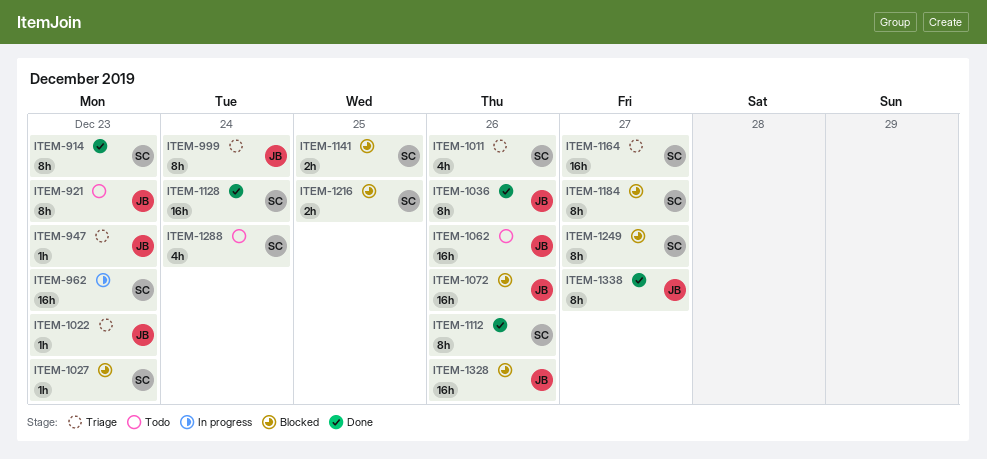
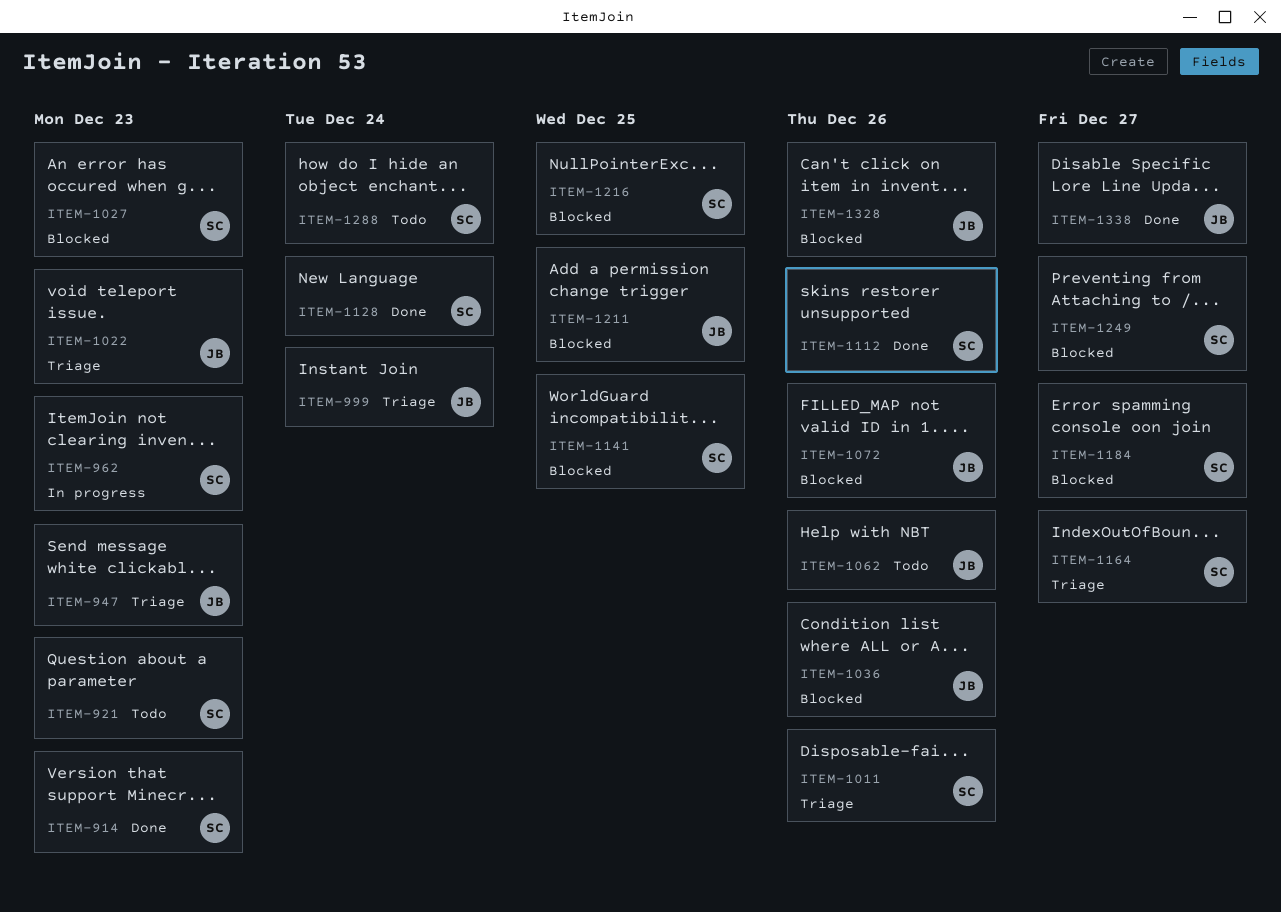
ITEM-921, owner: JB -> SC
ITEM-1036, status: Done -> Blocked
ITEM-1211: none -> present

